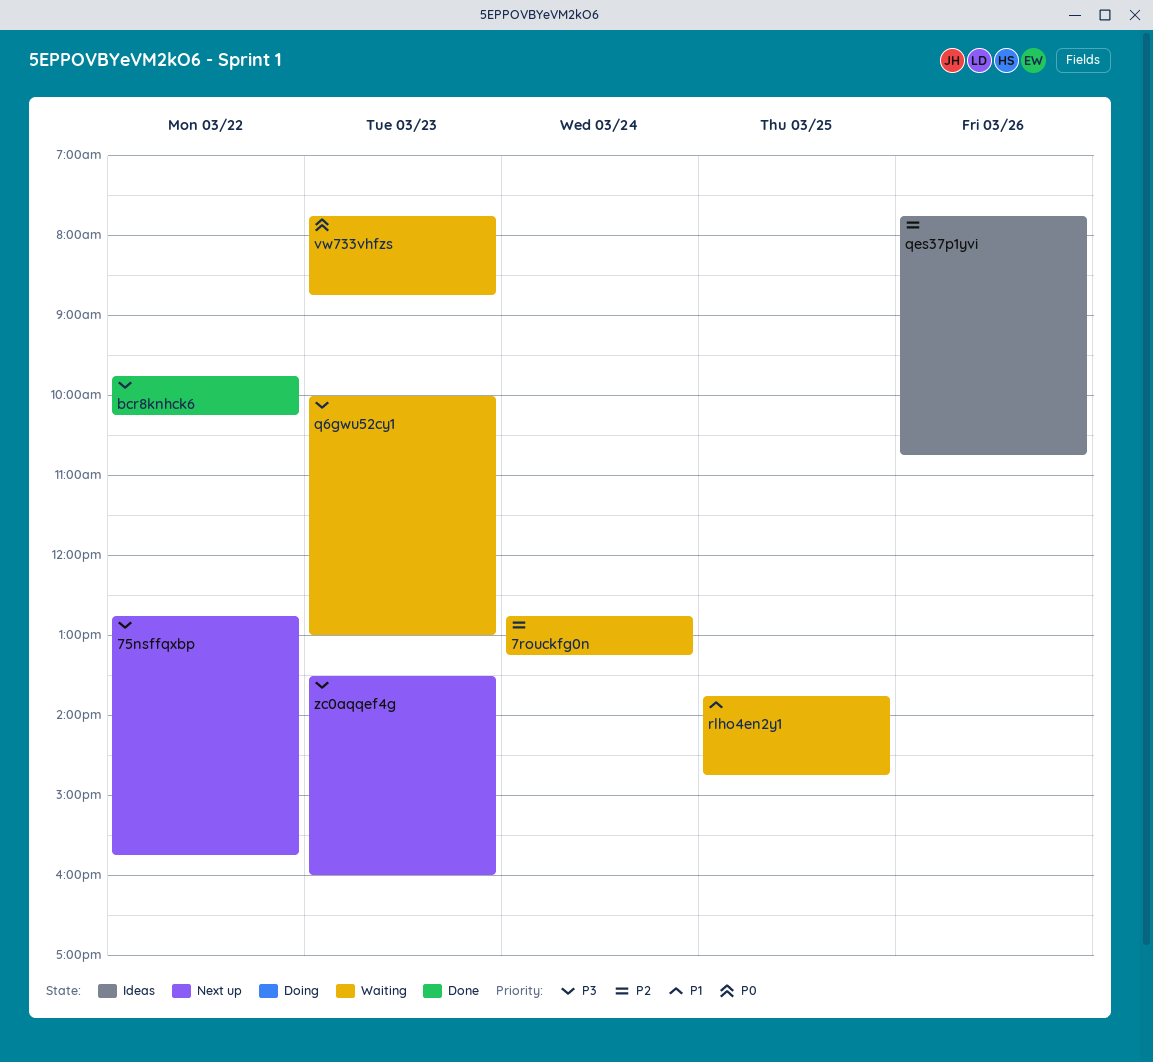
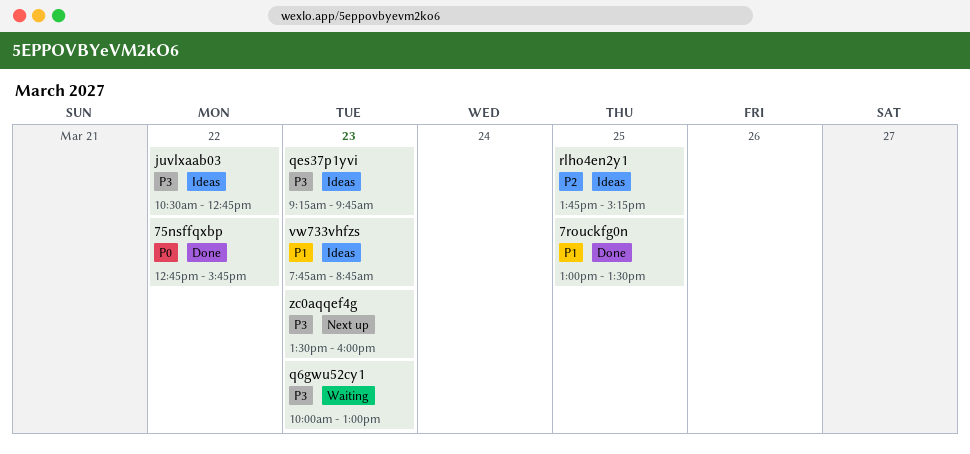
75nsffqxbp, status: Next up -> Done
75nsffqxbp, priority: P3 -> P0
7rouckfg0n, status: Waiting -> Done
7rouckfg0n, priority: P2 -> P1
7rouckfg0n, day: Mar 24 -> Mar 25
7rouckfg0n, begins: 12:45 -> 13:00
7rouckfg0n, ends: 13:15 -> 13:30
bcr8knhck6: present -> none
juvlxaab03: none -> present
qes37p1yvi, priority: P2 -> P3
qes37p1yvi, day: Mar 26 -> Mar 23
qes37p1yvi, begins: 07:45 -> 09:15
qes37p1yvi, ends: 10:45 -> 09:45
rlho4en2y1, status: Waiting -> Ideas
rlho4en2y1, priority: P1 -> P2
rlho4en2y1, ends: 14:45 -> 15:15
vw733vhfzs, status: Waiting -> Ideas
vw733vhfzs, priority: P0 -> P1

